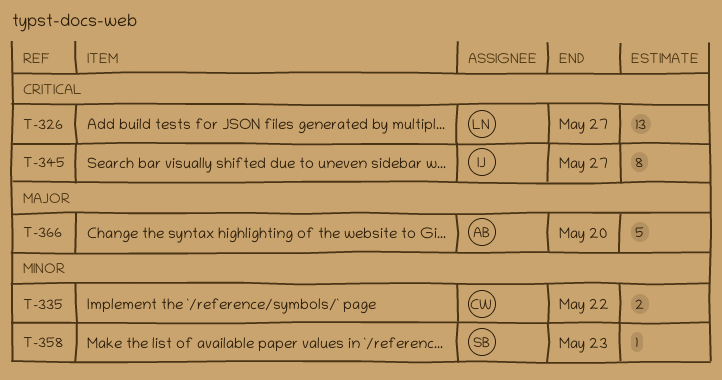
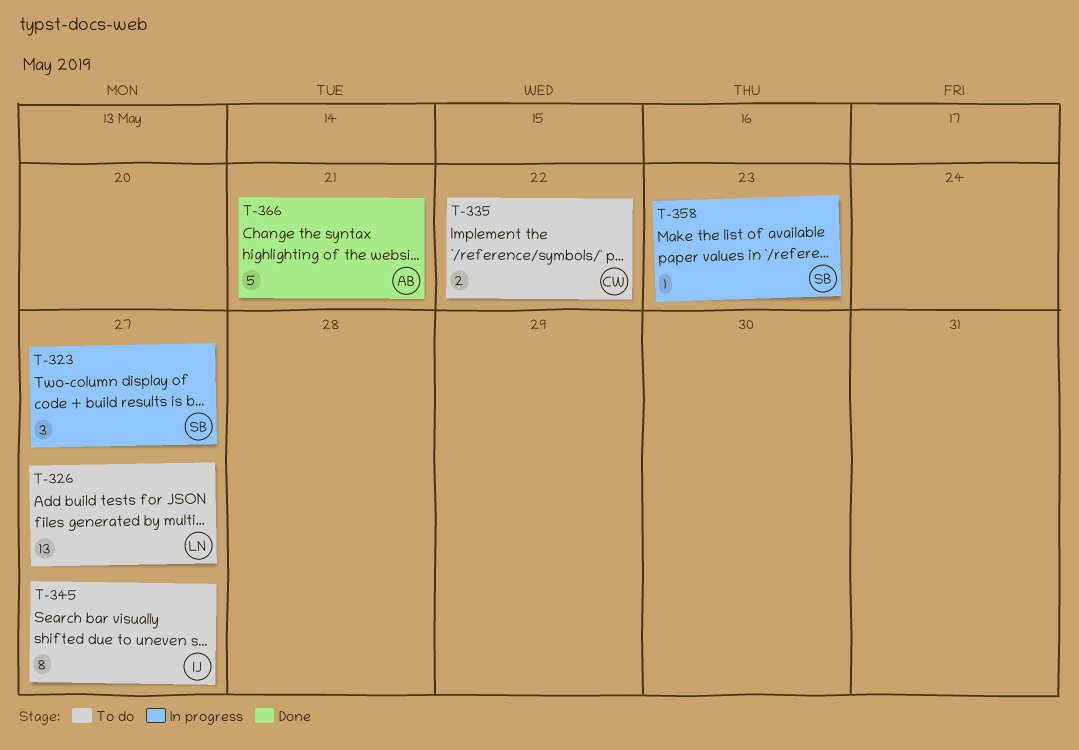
T-323: none -> present
T-366, due: May 20 -> May 21

